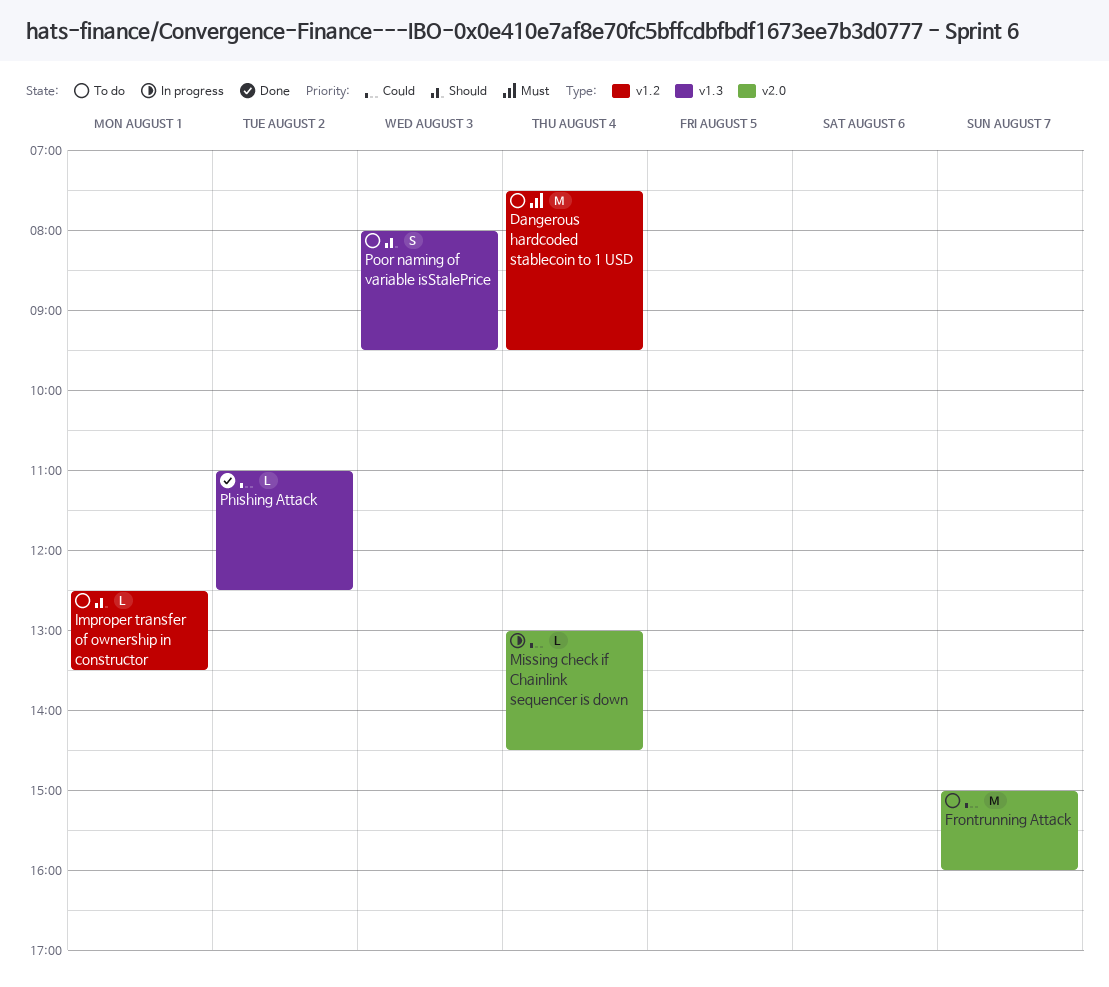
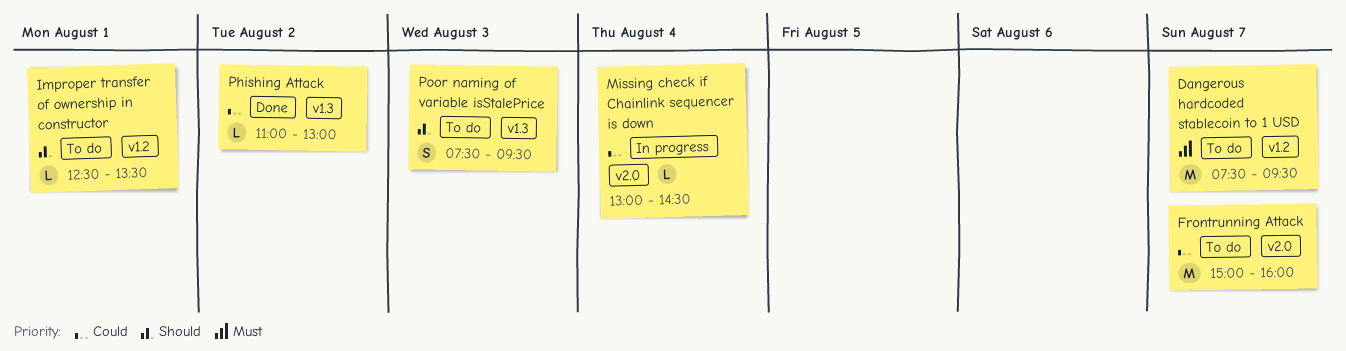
Dangerous hardcoded stablecoin to 1 USD, day: Aug 4 -> Aug 7
Phishing Attack, ends: 12:30 -> 13:00
Poor naming of variable isStalePrice, begins: 08:00 -> 07:30

